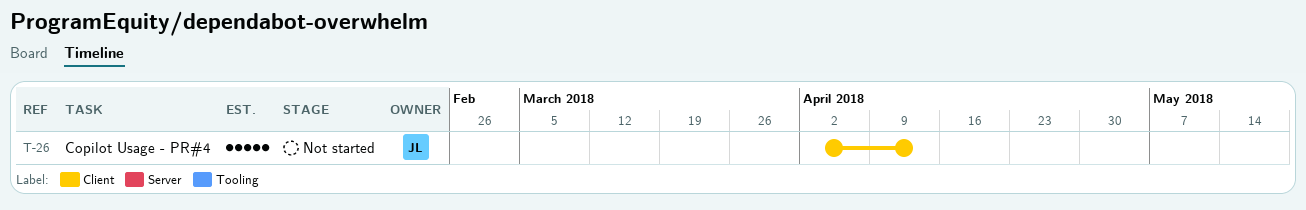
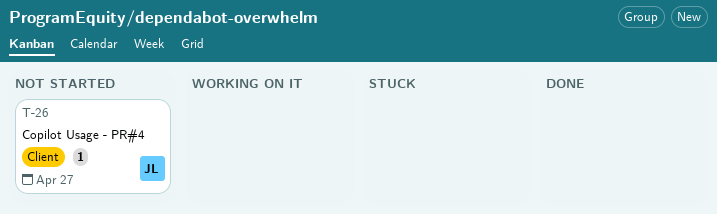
T-26, estimate: 5 -> 1
T-26, due: Apr 13 -> Apr 27

